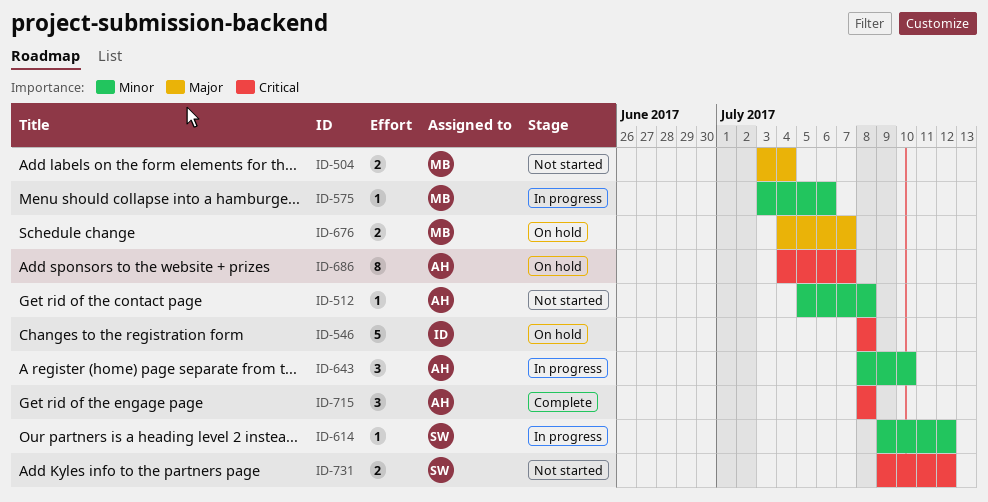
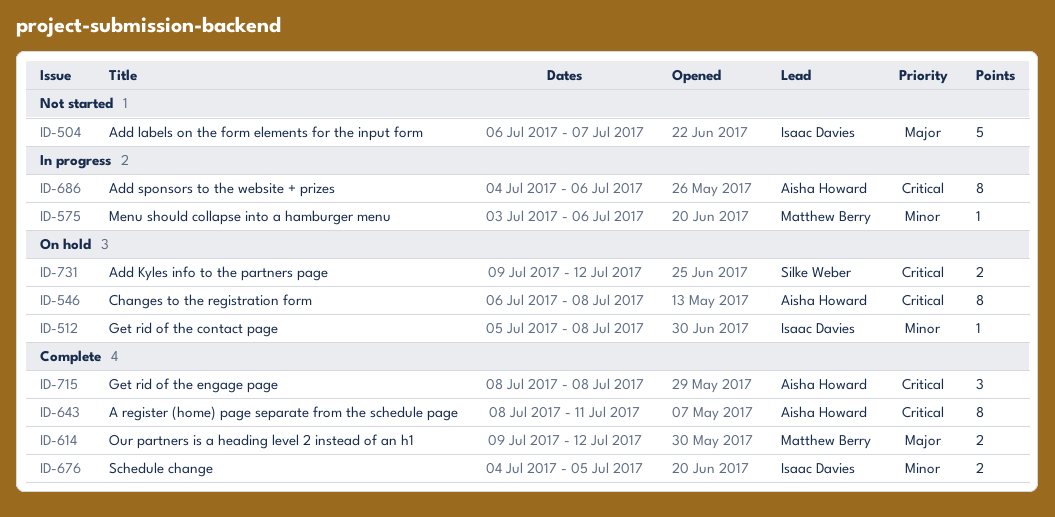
ID-504, owner: Matthew Berry -> Isaac Davies
ID-504, estimate: 2 -> 5
ID-504, start: Jul 3 -> Jul 6
ID-504, due: Jul 4 -> Jul 7
ID-512, status: Not started -> On hold
ID-512, owner: Aisha Howard -> Isaac Davies
ID-546, owner: Isaac Davies -> Aisha Howard
ID-546, estimate: 5 -> 8
ID-546, start: Jul 8 -> Jul 6
ID-614, status: In progress -> Complete
ID-614, owner: Silke Weber -> Matthew Berry
ID-614, priority: Minor -> Major
ID-614, estimate: 1 -> 2
ID-643, status: In progress -> Complete
ID-643, priority: Minor -> Critical
ID-643, estimate: 3 -> 8
ID-643, due: Jul 10 -> Jul 11
ID-676, status: On hold -> Complete
ID-676, owner: Matthew Berry -> Isaac Davies
ID-676, priority: Major -> Minor
ID-676, due: Jul 7 -> Jul 5
ID-686, status: On hold -> In progress
ID-686, due: Jul 7 -> Jul 6
ID-731, status: Not started -> On hold

